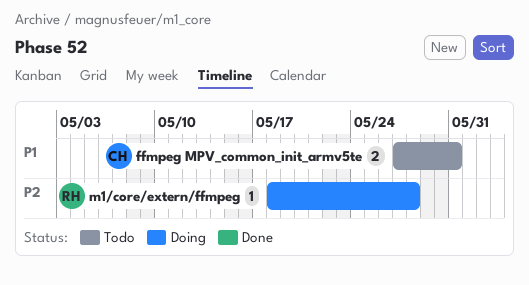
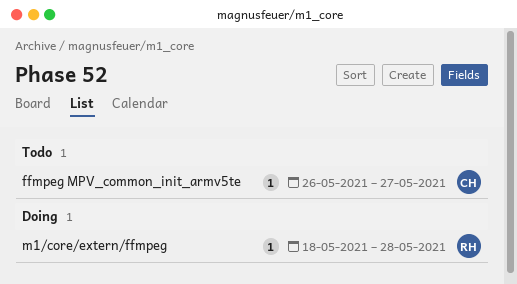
ffmpeg MPV_common_init_armv5te, estimate: 2 -> 1
ffmpeg MPV_common_init_armv5te, start: May 27 -> May 26
ffmpeg MPV_common_init_armv5te, due: May 31 -> May 27

